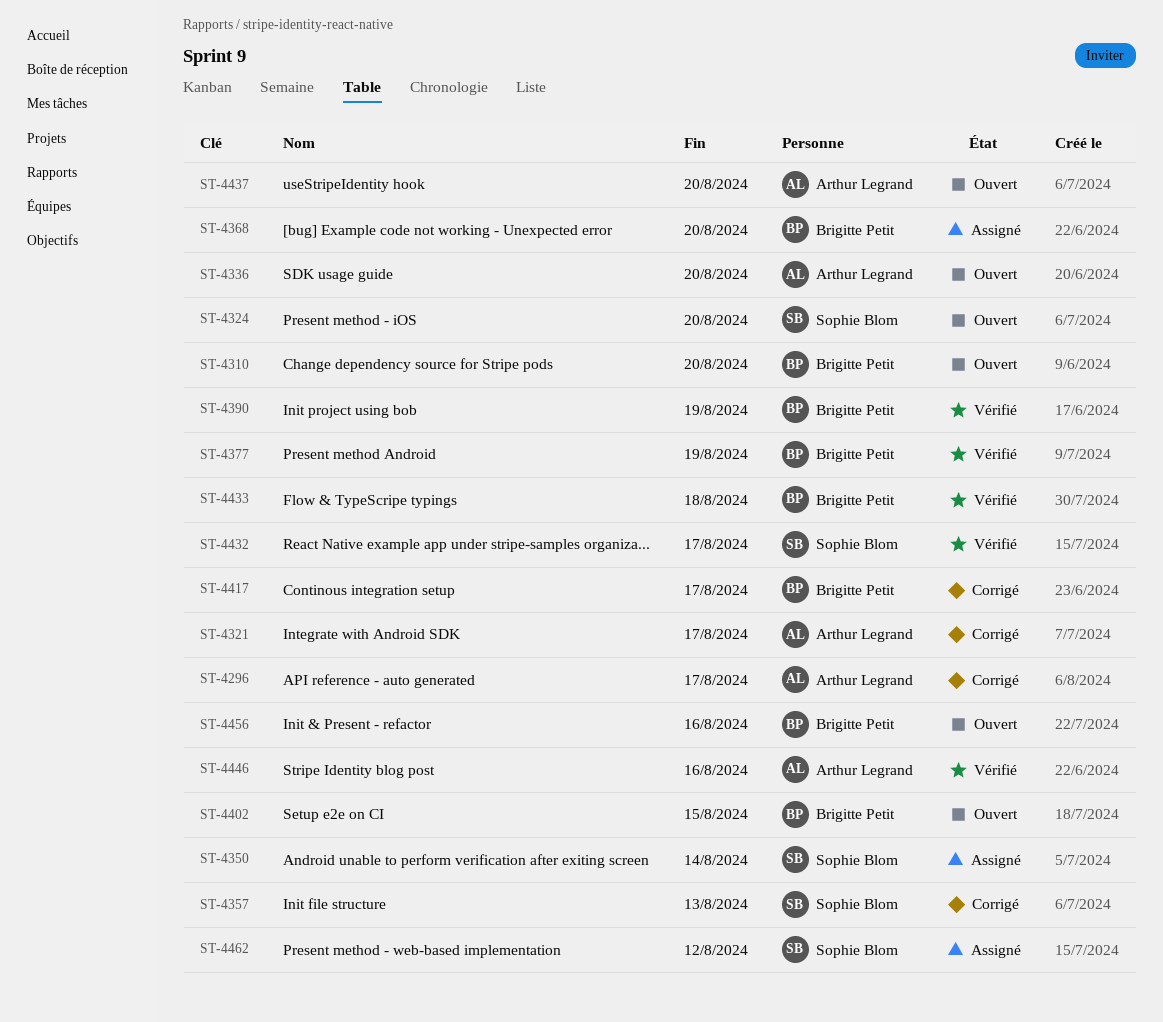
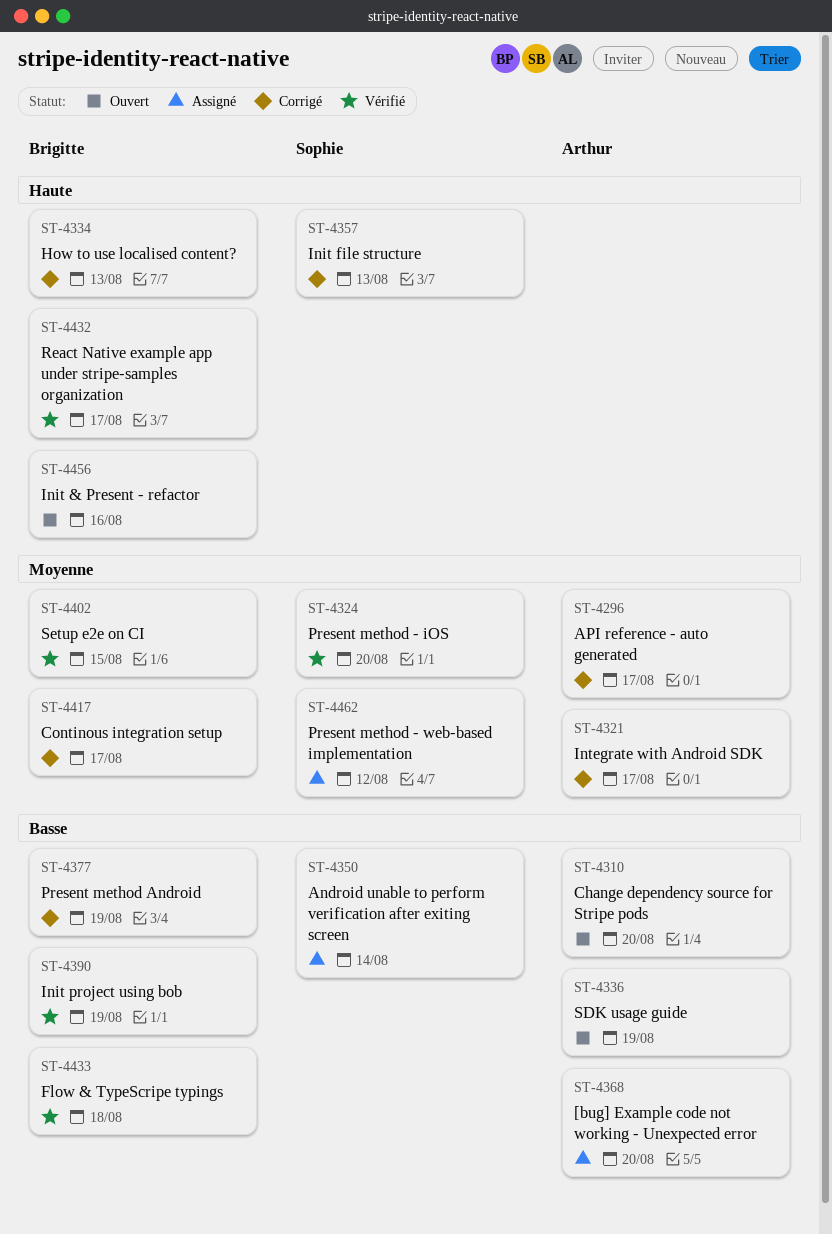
ST-4310, owner: Brigitte Petit -> Arthur Legrand
ST-4324, status: Ouvert -> Vérifié
ST-4334: none -> present
ST-4336, due: Aug 20 -> Aug 19
ST-4368, owner: Brigitte Petit -> Arthur Legrand
ST-4377, status: Vérifié -> Corrigé
ST-4402, status: Ouvert -> Vérifié
ST-4432, owner: Sophie Blom -> Brigitte Petit
ST-4437: present -> none
ST-4446: present -> none

